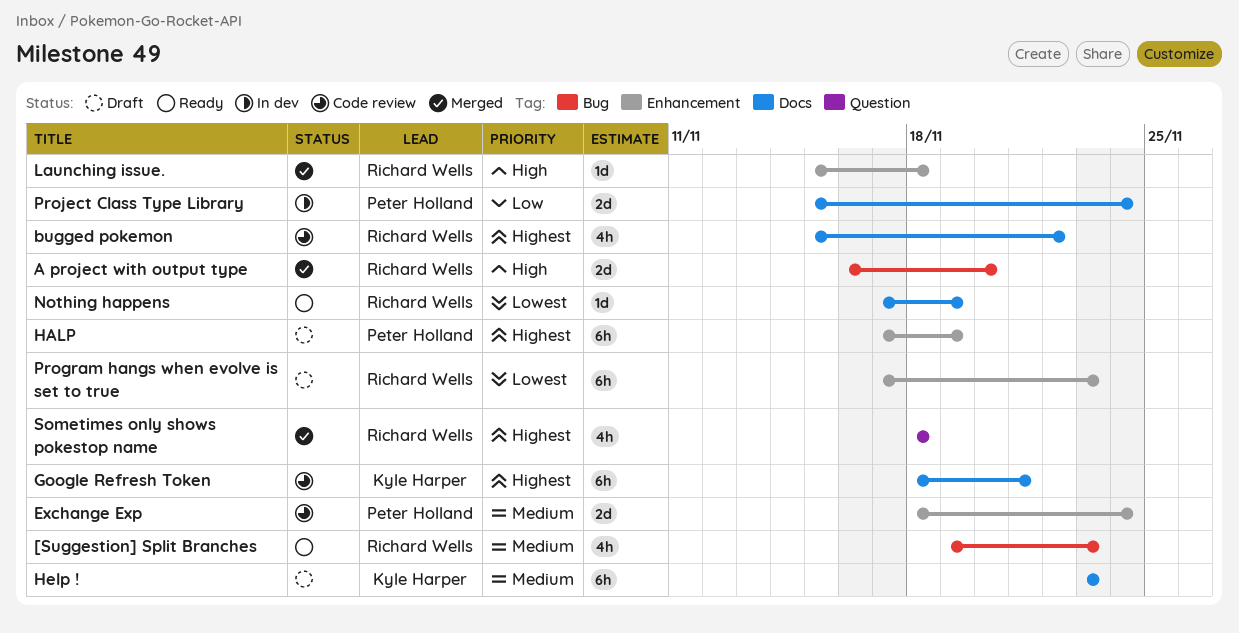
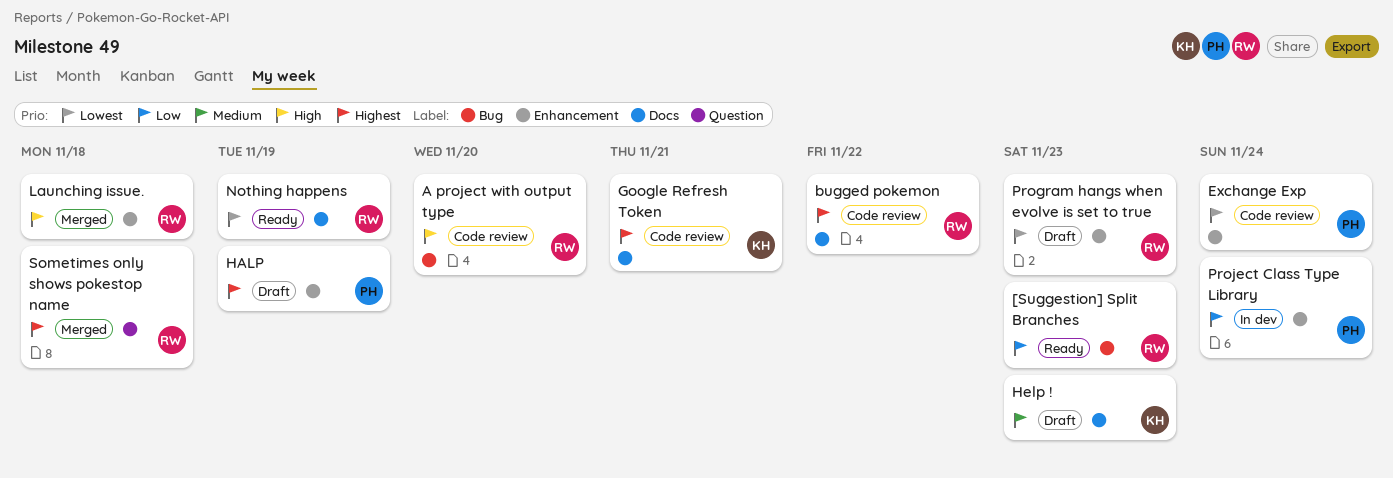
[Suggestion] Split Branches, priority: Medium -> Low
A project with output type, status: Merged -> Code review
Exchange Exp, priority: Medium -> Lowest
Project Class Type Library, label: Docs -> Enhancement

